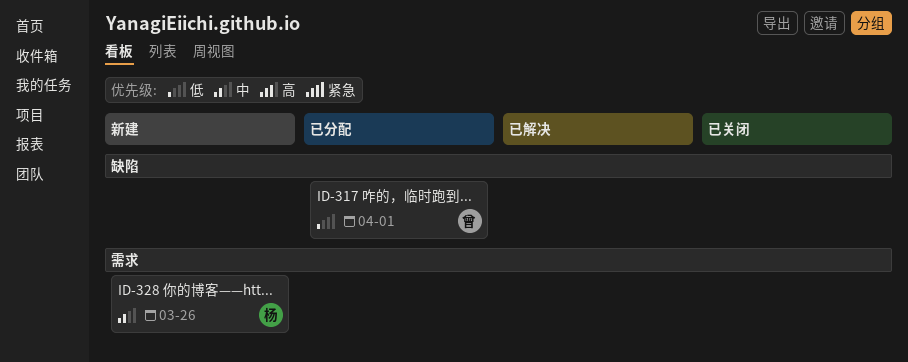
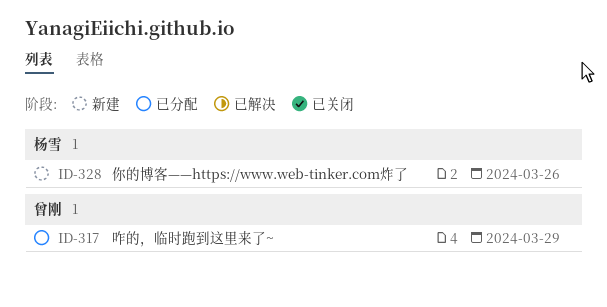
ID-317, due: Apr 1 -> Mar 29

